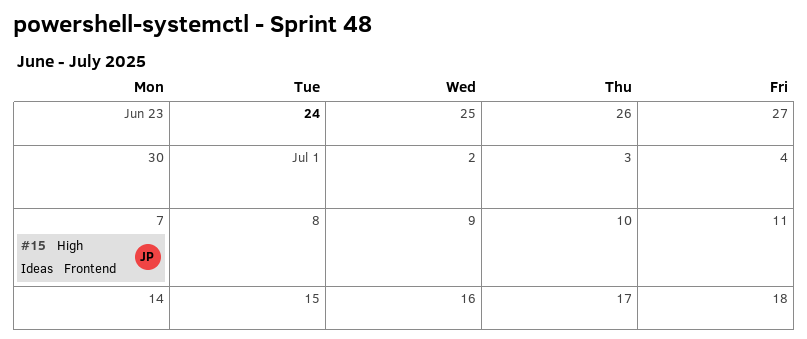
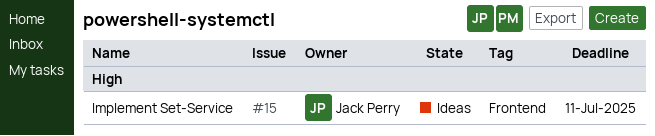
#15, due: Jul 7 -> Jul 11

